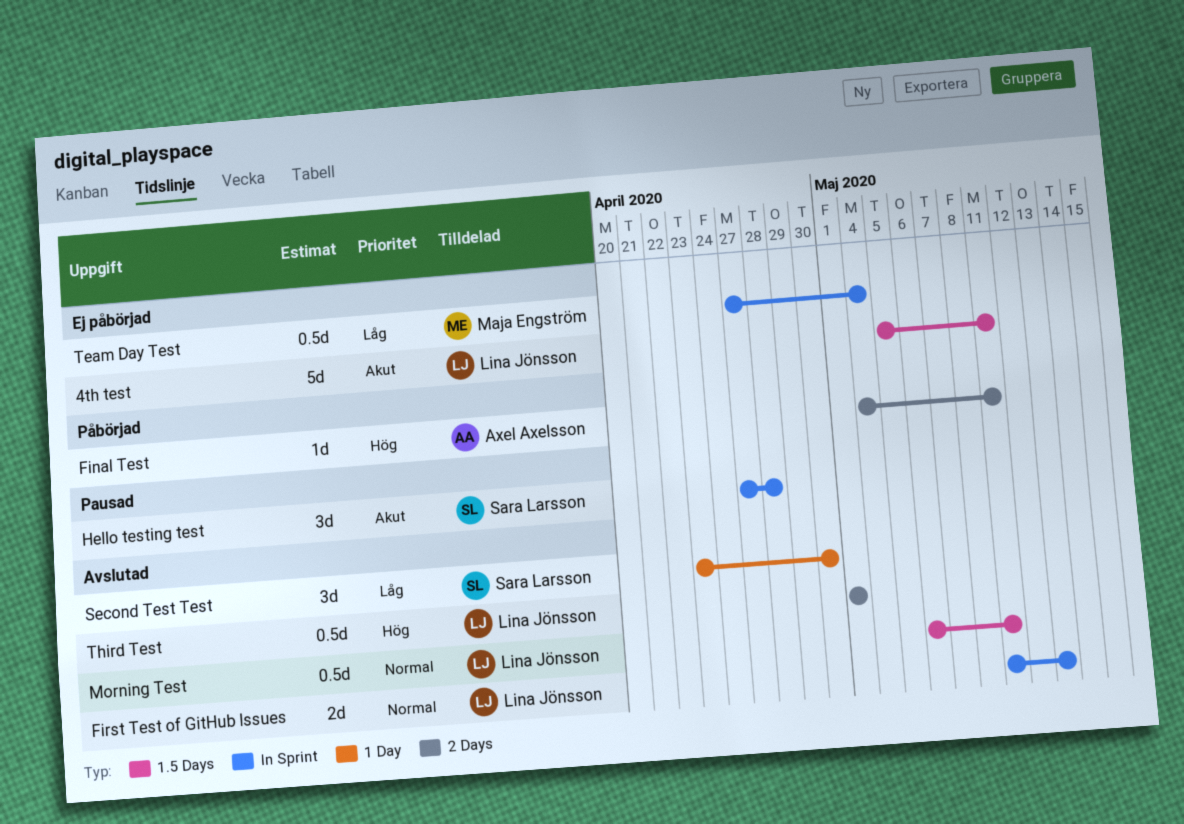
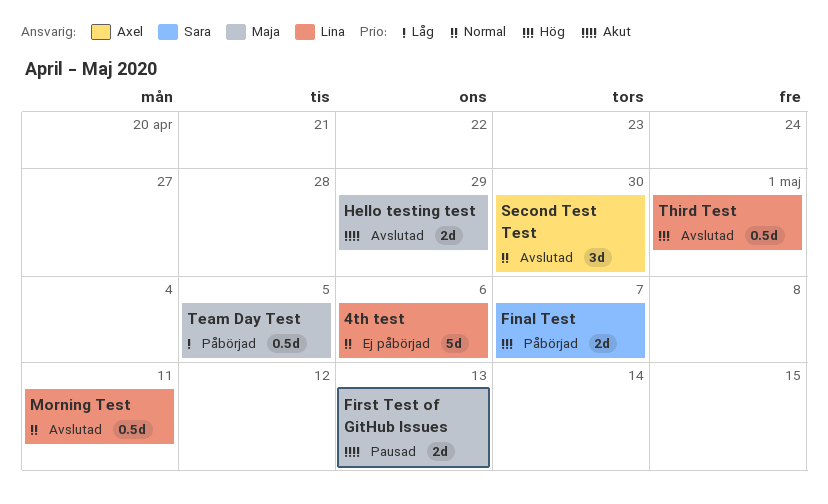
4th test, priority: Akut -> Normal
4th test, due: May 11 -> May 6
Final Test, owner: Axel Axelsson -> Sara Larsson
Final Test, estimate: 1d -> 2d
Final Test, due: May 11 -> May 7
First Test of GitHub Issues, status: Avslutad -> Pausad
First Test of GitHub Issues, owner: Lina Jönsson -> Maja Engström
First Test of GitHub Issues, priority: Normal -> Akut
Hello testing test, status: Pausad -> Avslutad
Hello testing test, owner: Sara Larsson -> Maja Engström
Hello testing test, estimate: 3d -> 2d
Hello testing test, due: Apr 28 -> Apr 29
Second Test Test, owner: Sara Larsson -> Axel Axelsson
Second Test Test, priority: Låg -> Normal
Team Day Test, status: Ej påbörjad -> Påbörjad
Team Day Test, due: May 4 -> May 5

